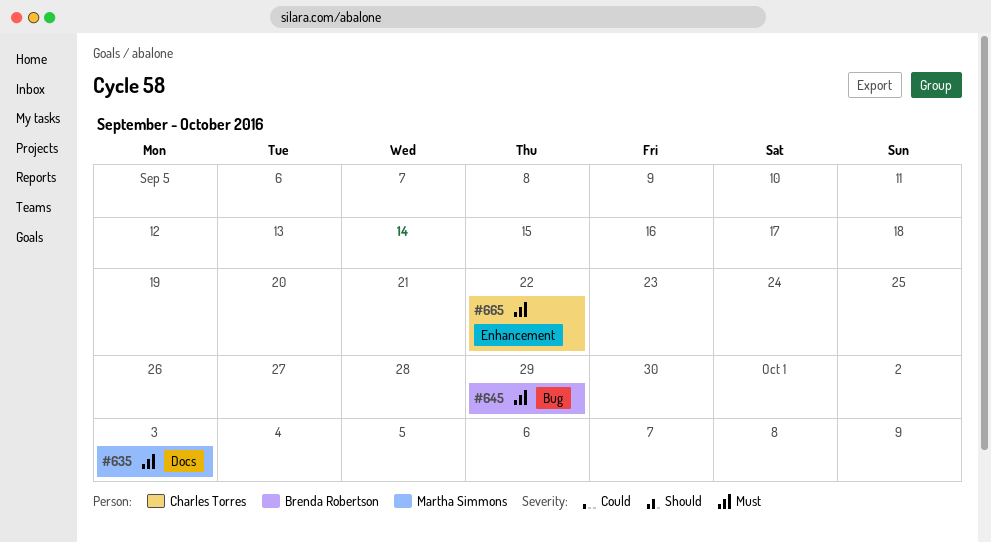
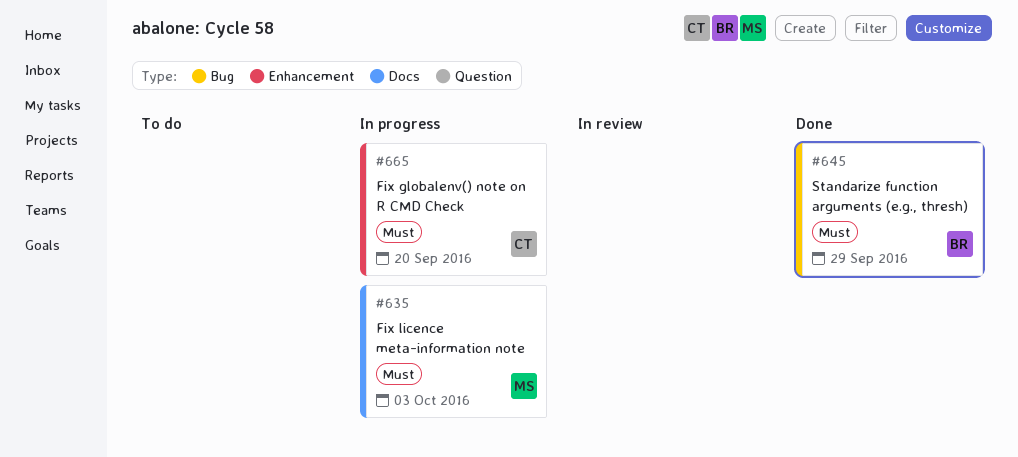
#665, due: Sep 22 -> Sep 20

